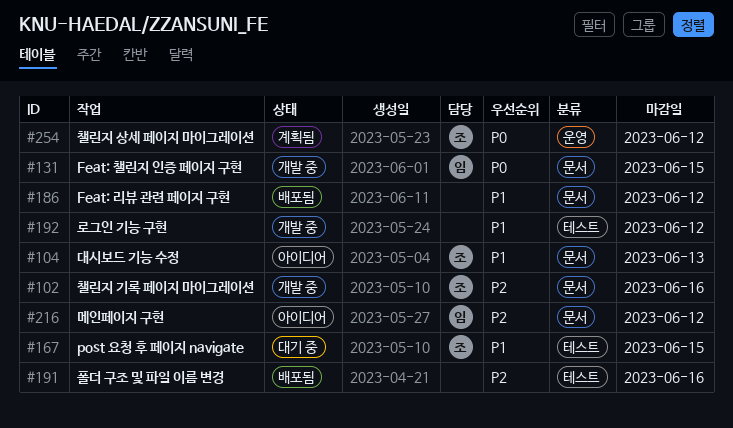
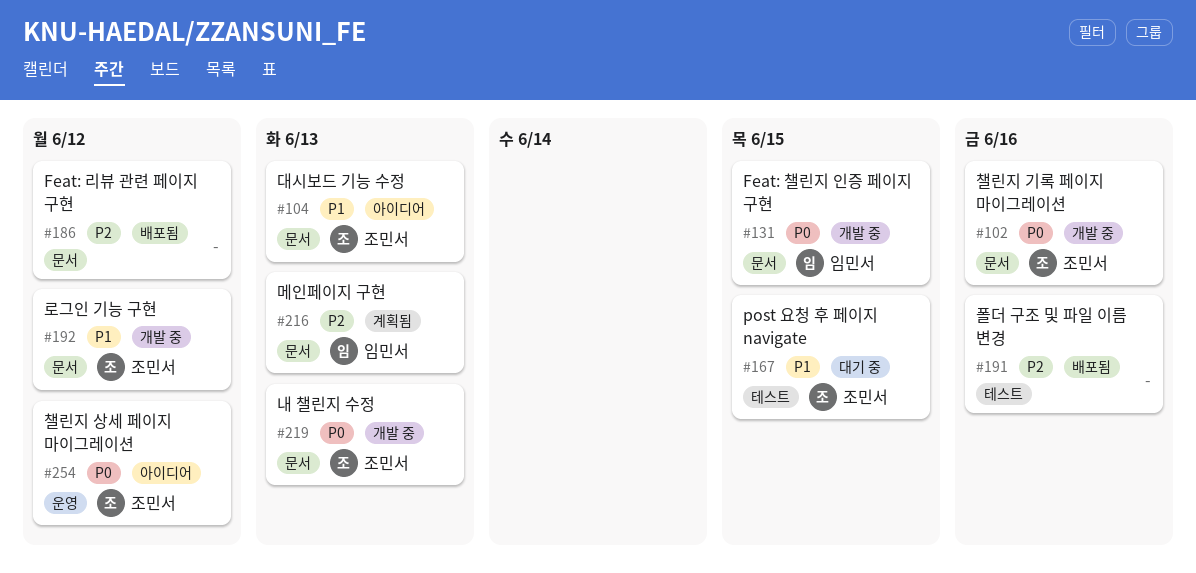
#102, priority: P2 -> P0
#186, priority: P1 -> P2
#192, owner: none -> 조민서
#192, label: 테스트 -> 문서
#216, status: 아이디어 -> 계획됨
#216, due: Jun 12 -> Jun 13
#219: none -> present
#254, status: 계획됨 -> 아이디어

